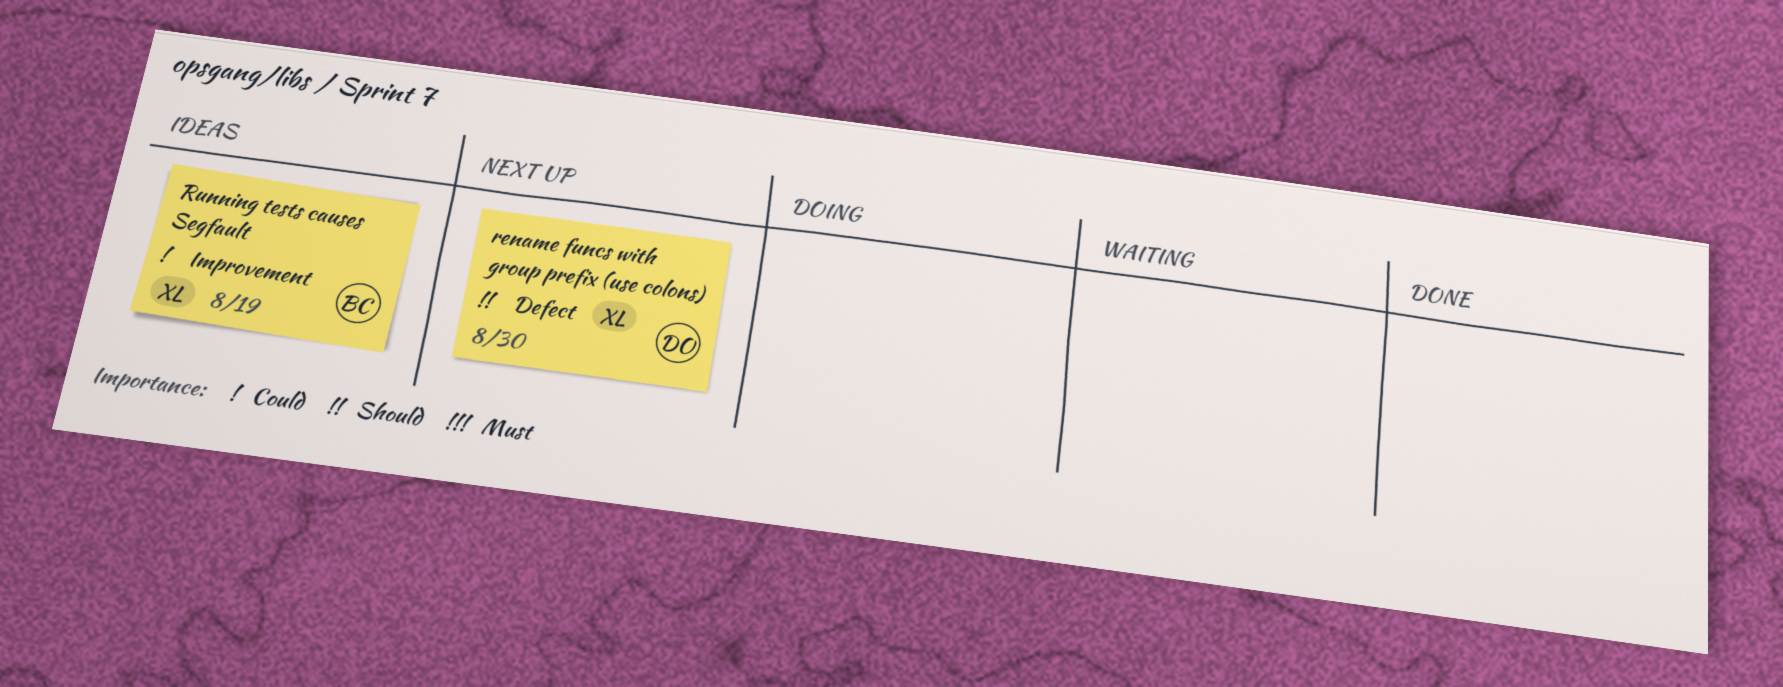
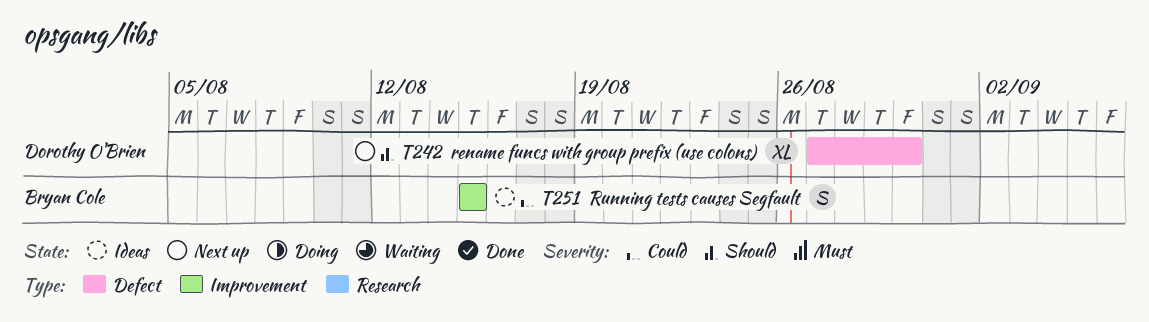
Running tests causes Segfault, estimate: XL -> S
Running tests causes Segfault, due: Aug 19 -> Aug 15

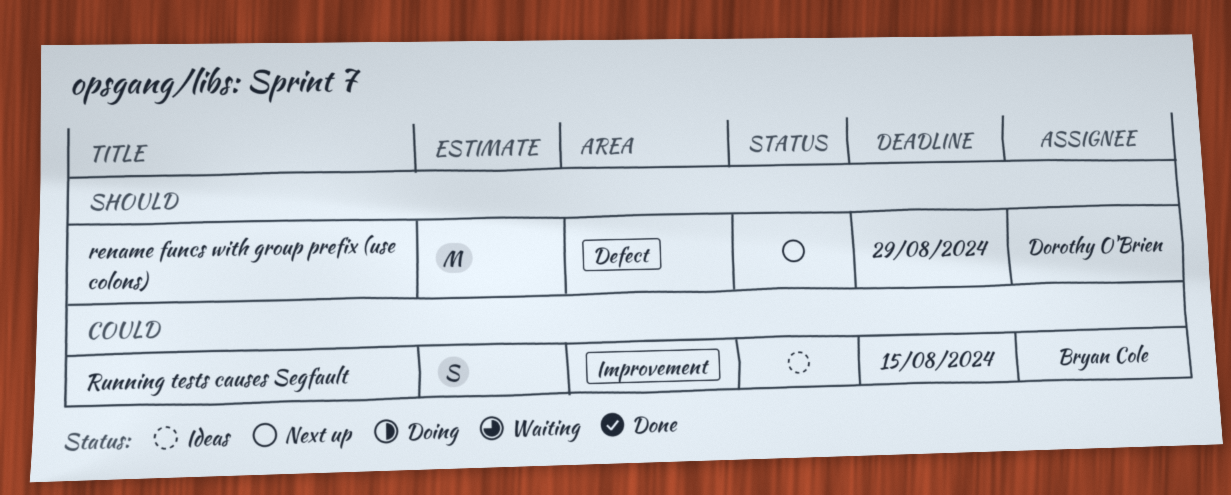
rename funcs with group prefix (use colons), estimate: XL -> M
rename funcs with group prefix (use colons), due: Aug 30 -> Aug 29

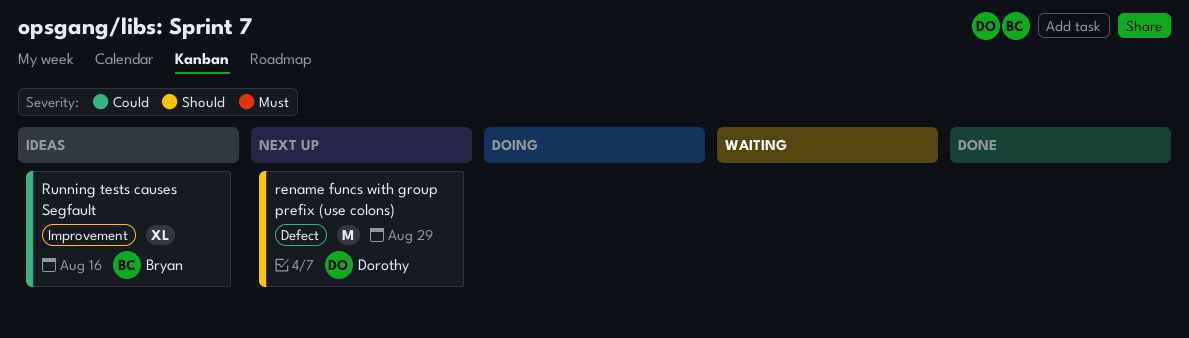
Running tests causes Segfault, estimate: S -> XL
Running tests causes Segfault, due: Aug 15 -> Aug 16

